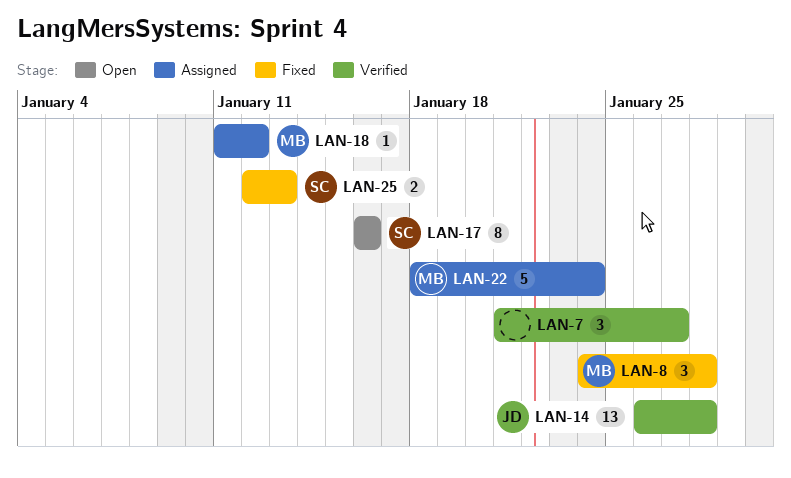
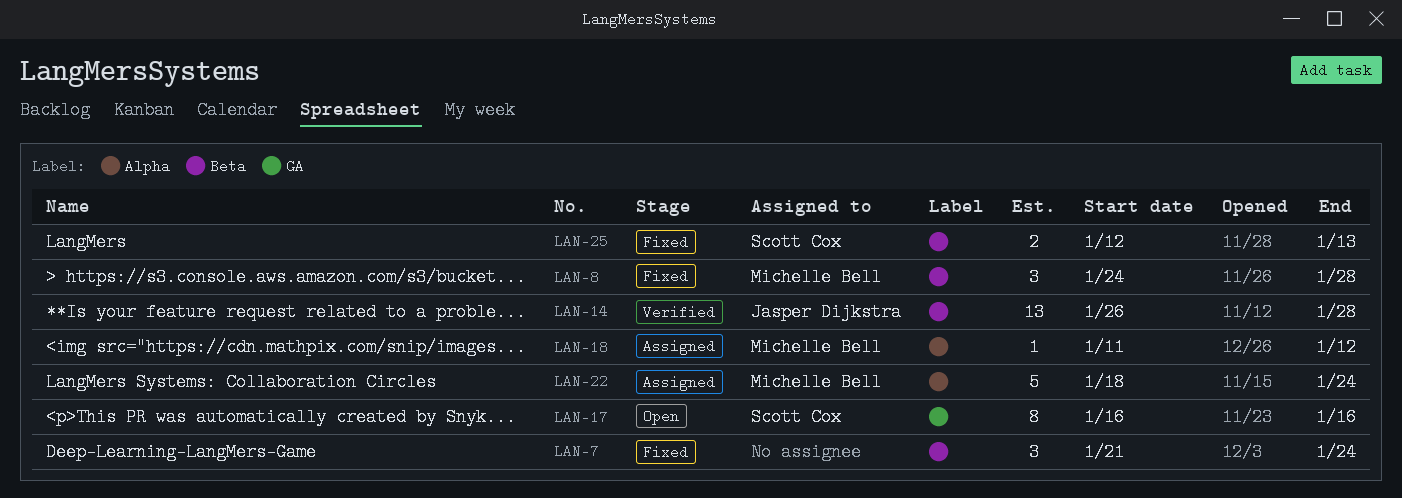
LAN-7, status: Verified -> Fixed
LAN-7, due: Jan 27 -> Jan 24

